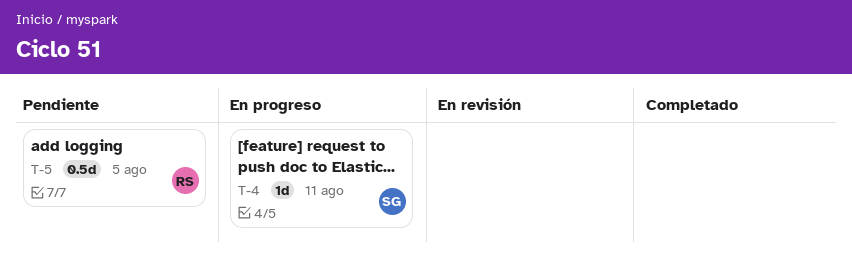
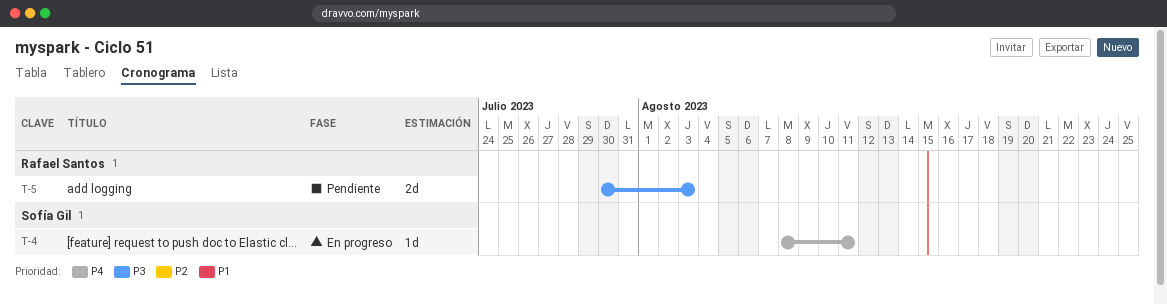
T-5, estimate: 0.5d -> 2d
T-5, due: Aug 5 -> Aug 3

